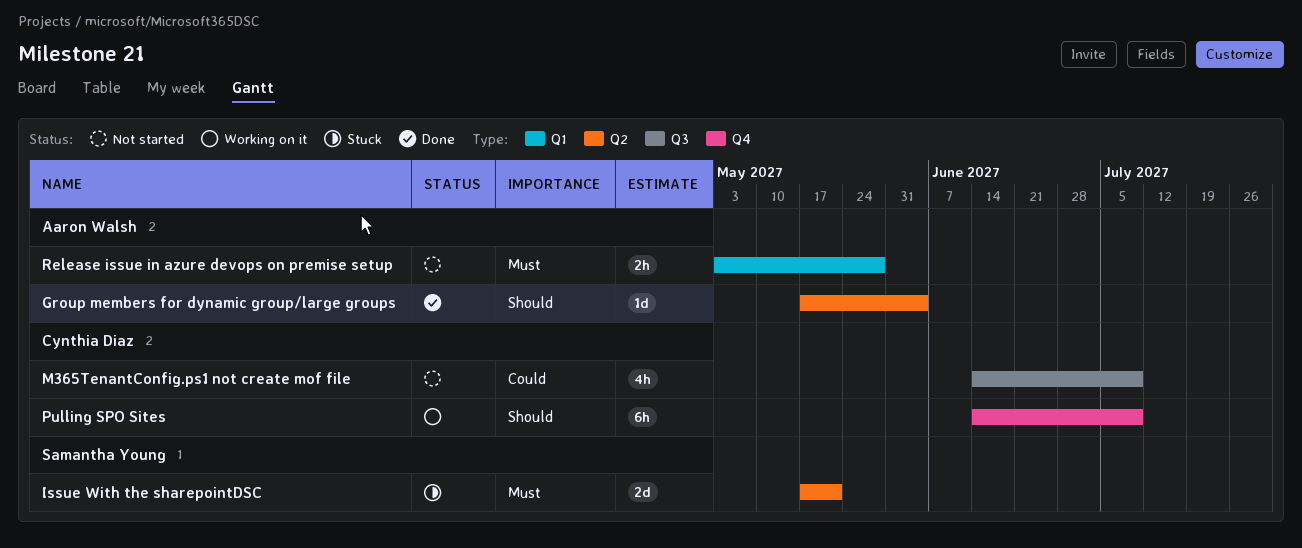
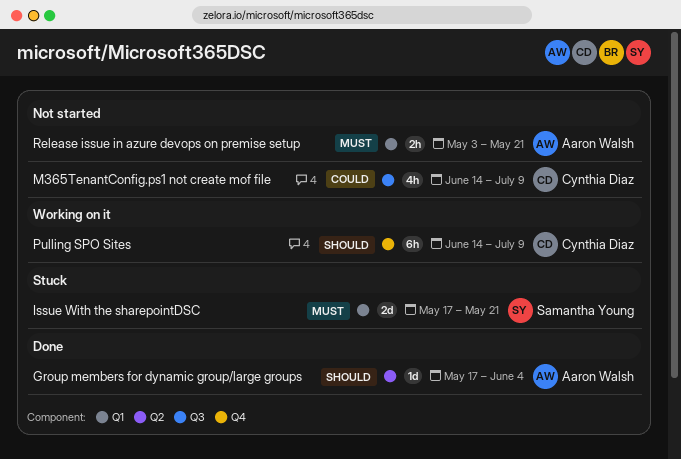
Issue With the sharepointDSC, label: Q2 -> Q1
Release issue in azure devops on premise setup, due: May 28 -> May 21

